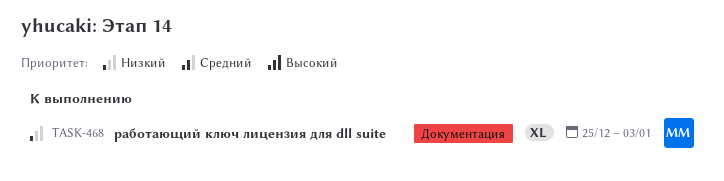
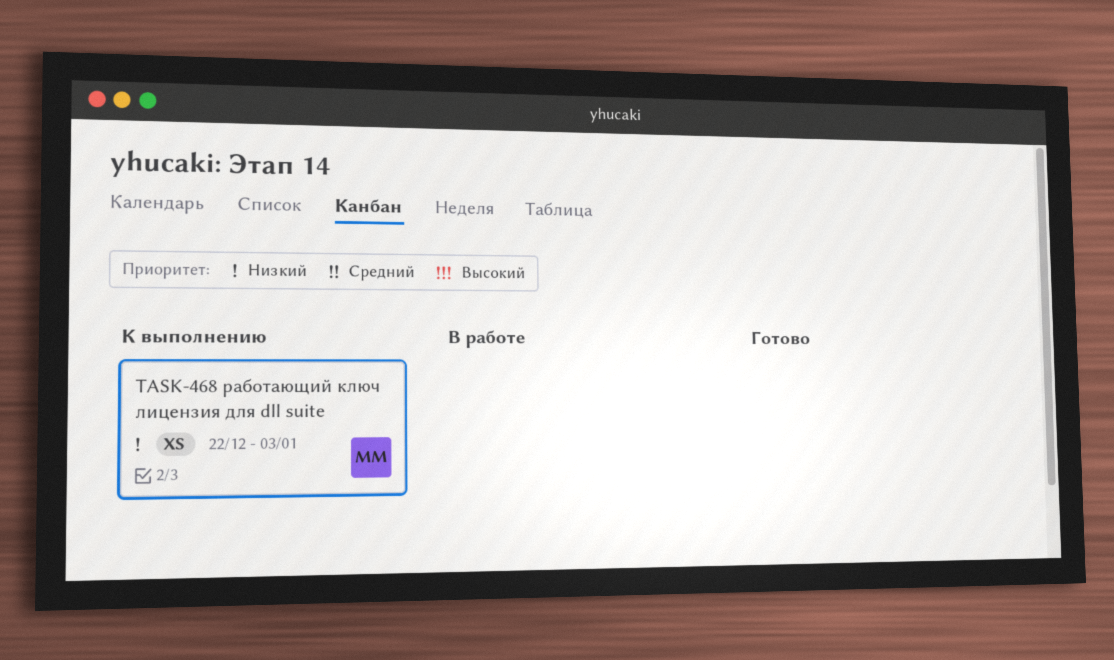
TASK-468, estimate: XL -> XS
TASK-468, start: Dec 25 -> Dec 22

